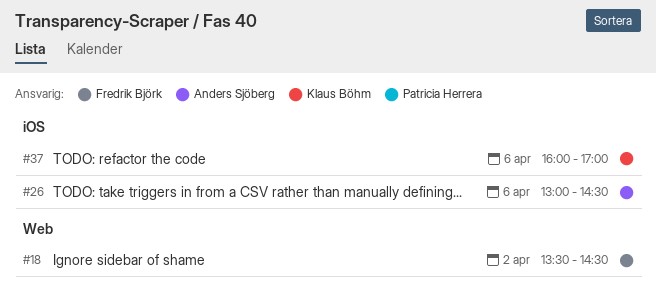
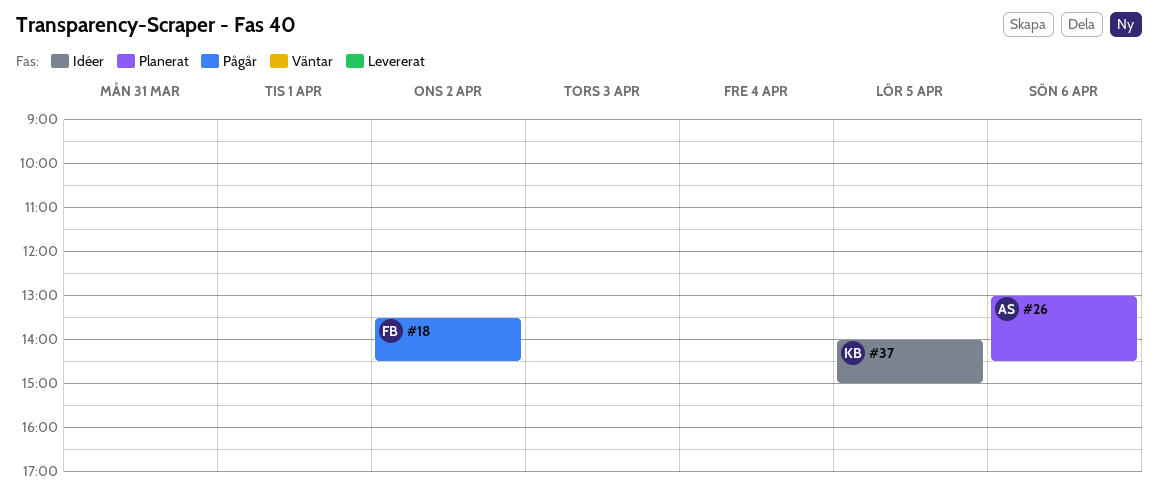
#37, day: Apr 6 -> Apr 5
#37, begins: 16:00 -> 14:00
#37, ends: 17:00 -> 15:00

